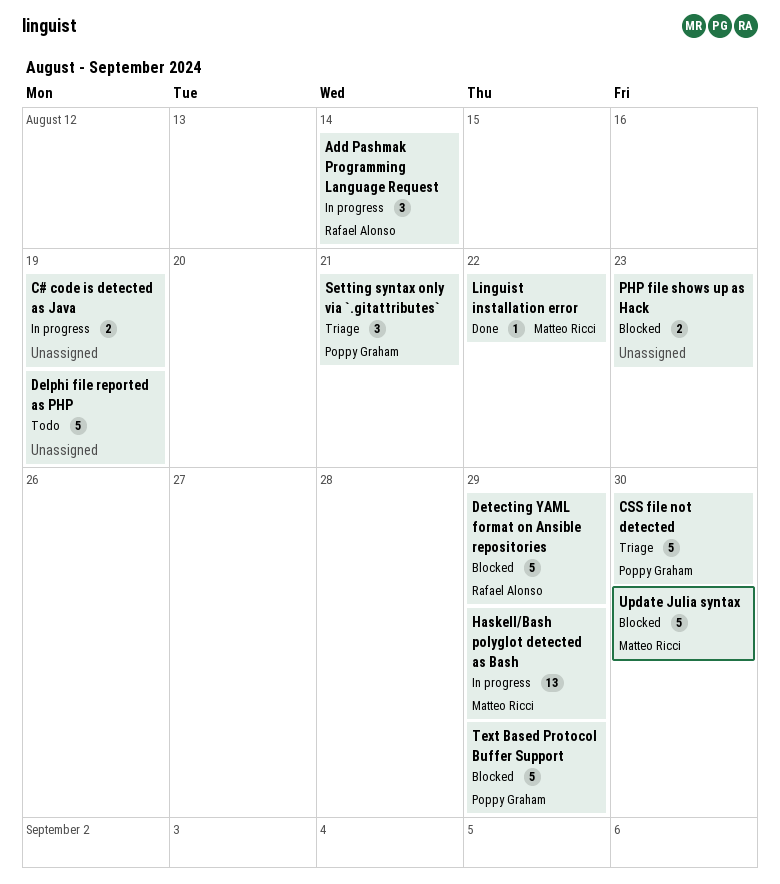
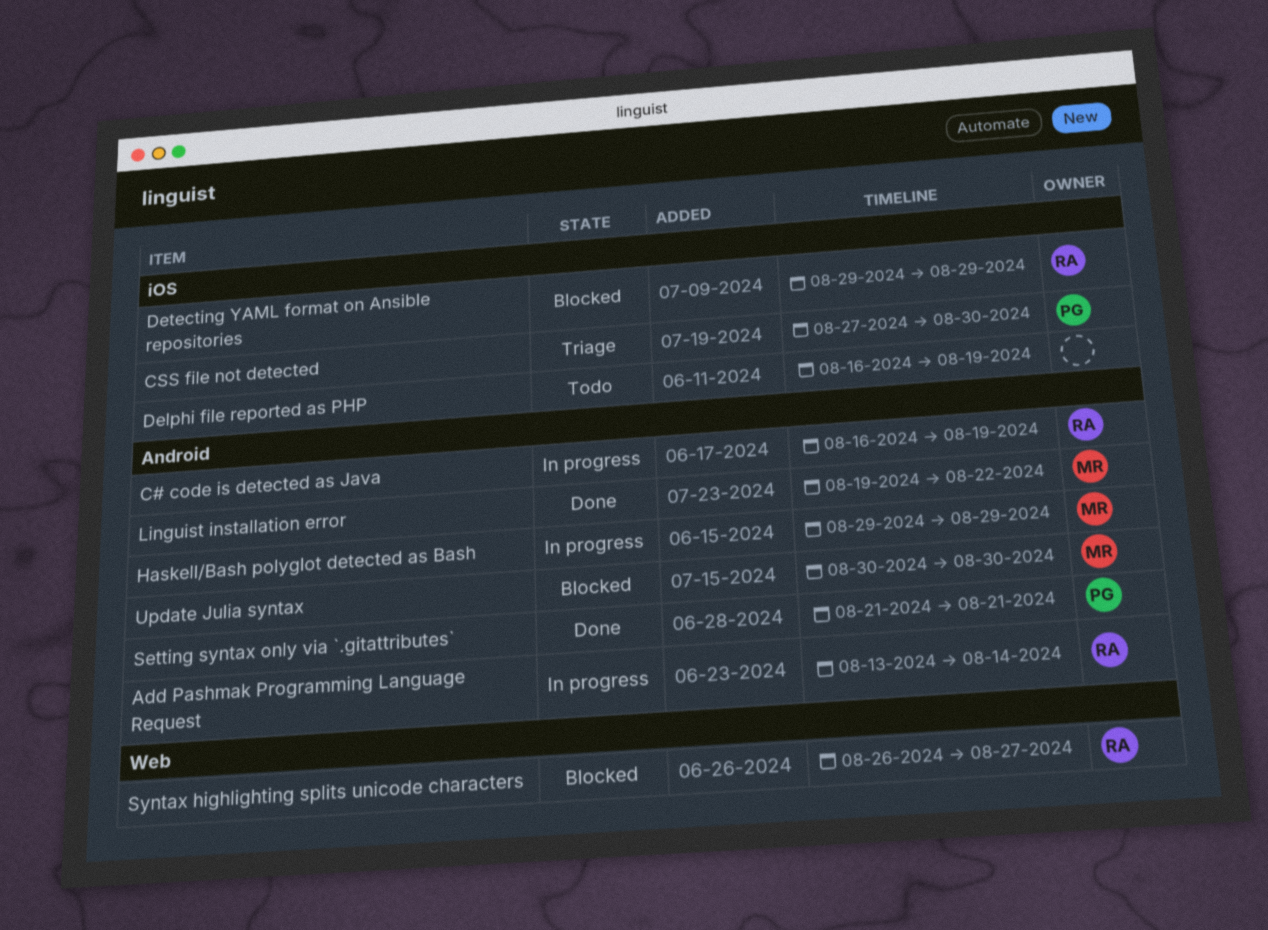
C# code is detected as Java, owner: none -> Rafael Alonso
PHP file shows up as Hack: present -> none
Setting syntax only via `.gitattributes`, status: Triage -> Done
Syntax highlighting splits unicode characters: none -> present
Text Based Protocol Buffer Support: present -> none

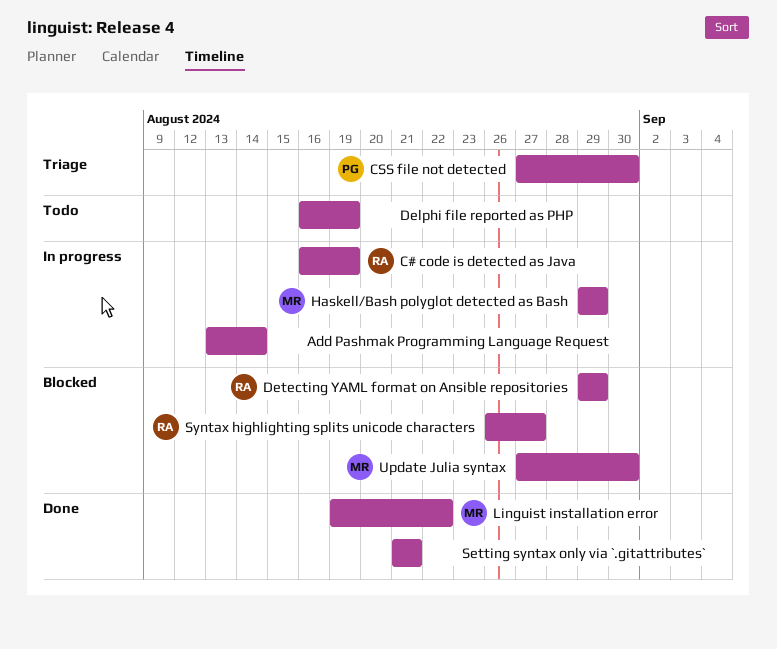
Add Pashmak Programming Language Request, owner: RA -> none
Setting syntax only via `.gitattributes`, owner: PG -> none
Update Julia syntax, start: Aug 30 -> Aug 27

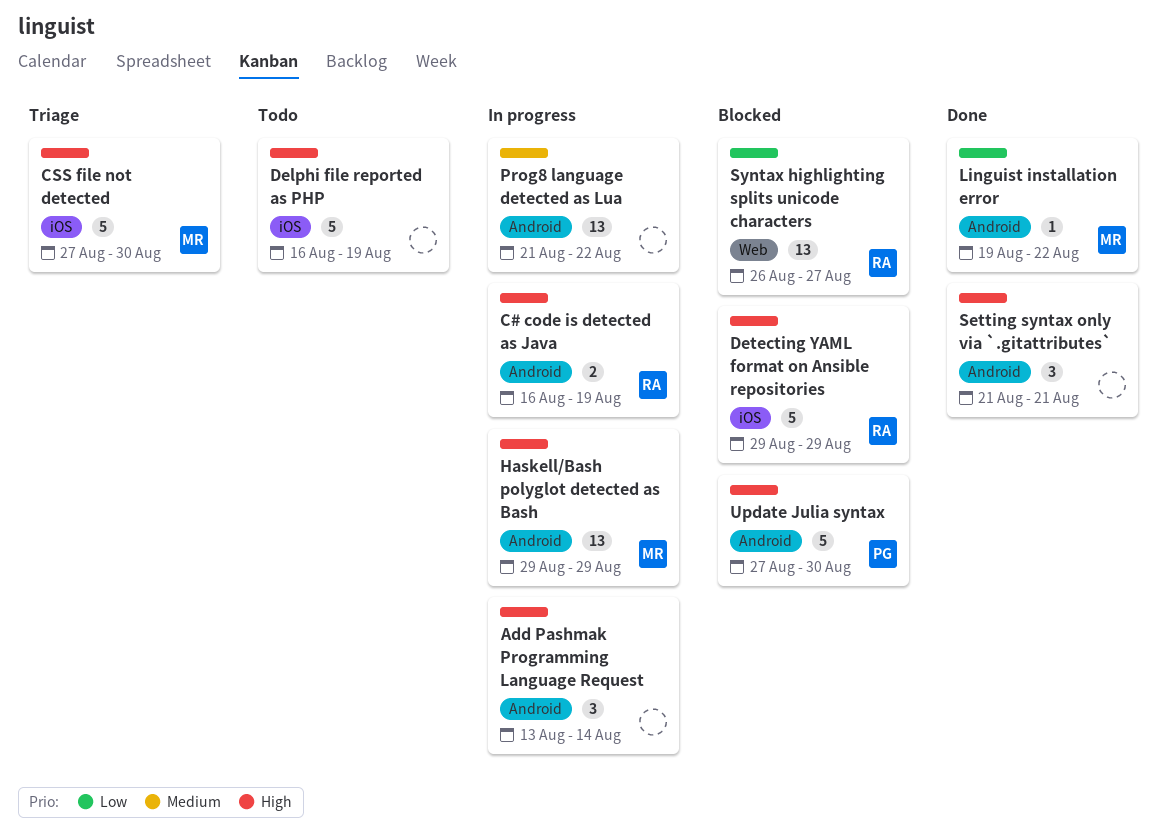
CSS file not detected, owner: PG -> MR
Prog8 language detected as Lua: none -> present
Update Julia syntax, owner: MR -> PG

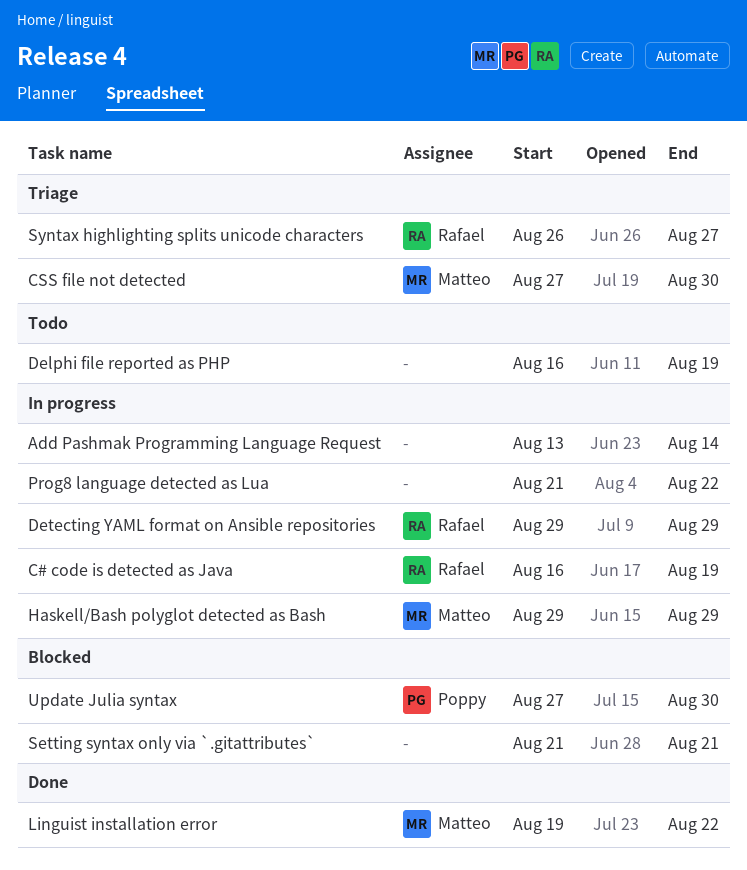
Detecting YAML format on Ansible repositories, status: Blocked -> In progress
Setting syntax only via `.gitattributes`, status: Done -> Blocked
Syntax highlighting splits unicode characters, status: Blocked -> Triage

